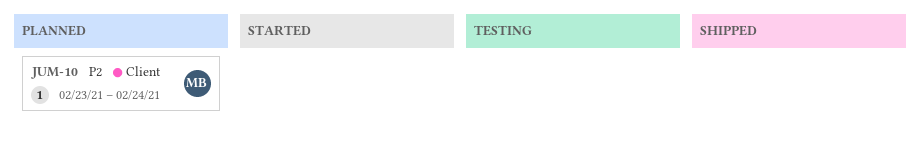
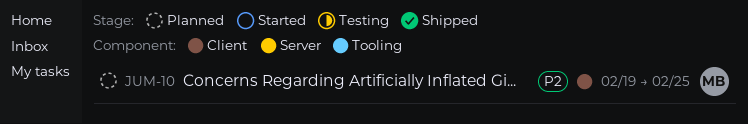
JUM-10, start: Feb 23 -> Feb 19
JUM-10, due: Feb 24 -> Feb 25

